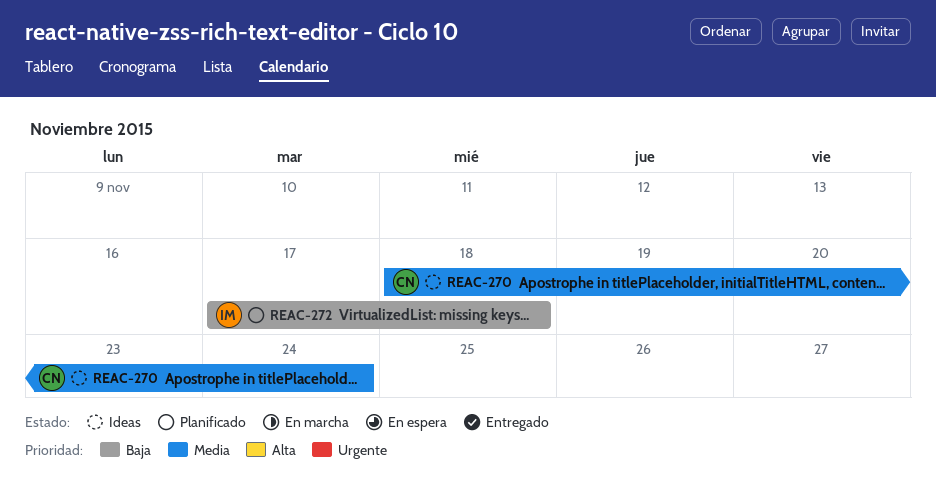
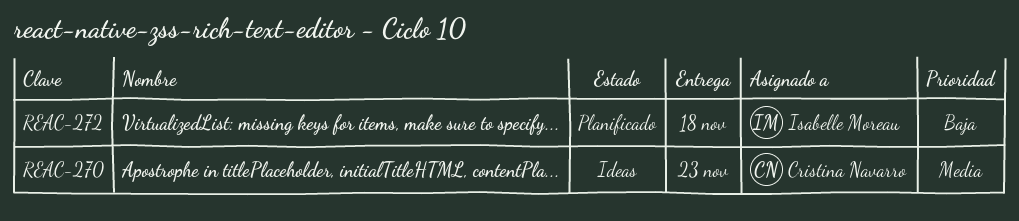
REAC-270, due: Nov 24 -> Nov 23

